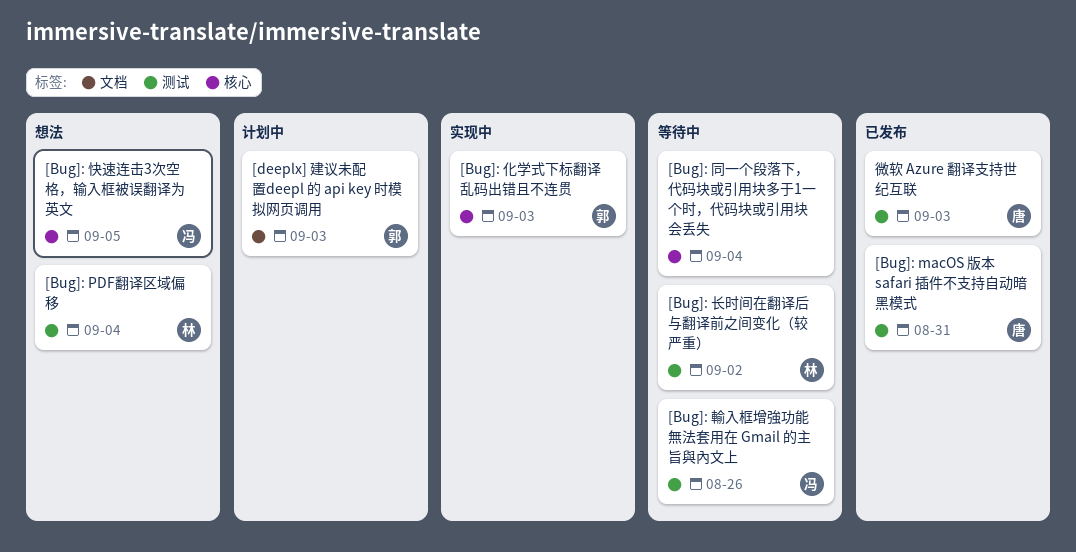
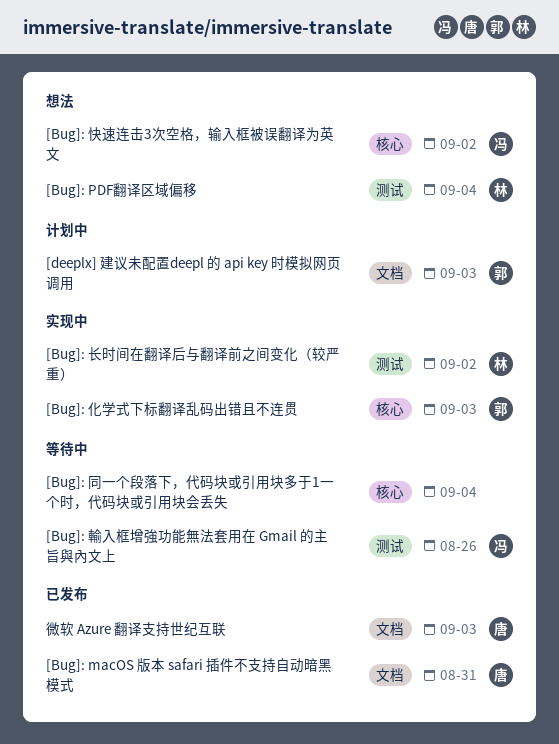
[Bug]: macOS 版本 safari 插件不支持自动暗黑模式, label: 测试 -> 文档
[Bug]: 快速连击3次空格，输入框被误翻译为英文, due: Sep 5 -> Sep 2
[Bug]: 长时间在翻译后与翻译前之间变化（较严重）, status: 等待中 -> 实现中
微软 Azure 翻译支持世纪互联, label: 测试 -> 文档

